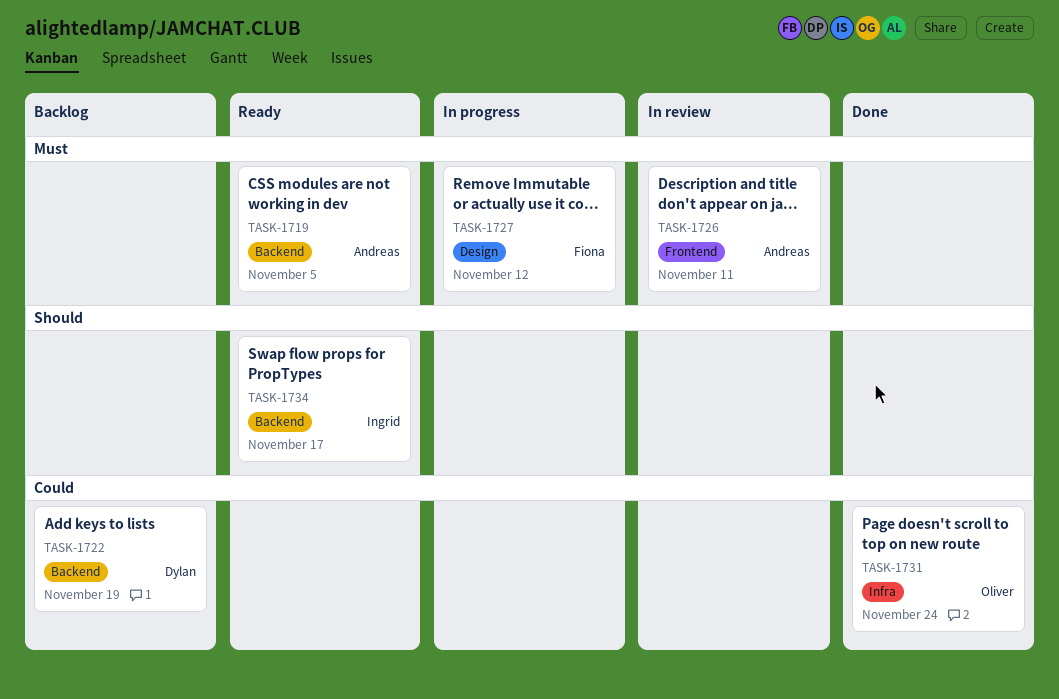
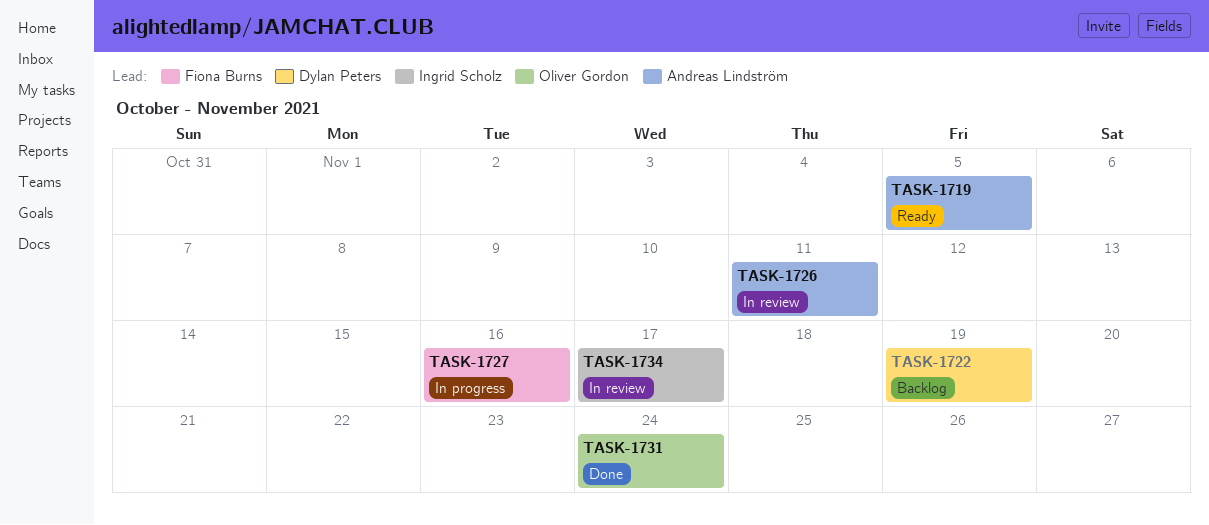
TASK-1727, due: Nov 12 -> Nov 16
TASK-1734, status: Ready -> In review

